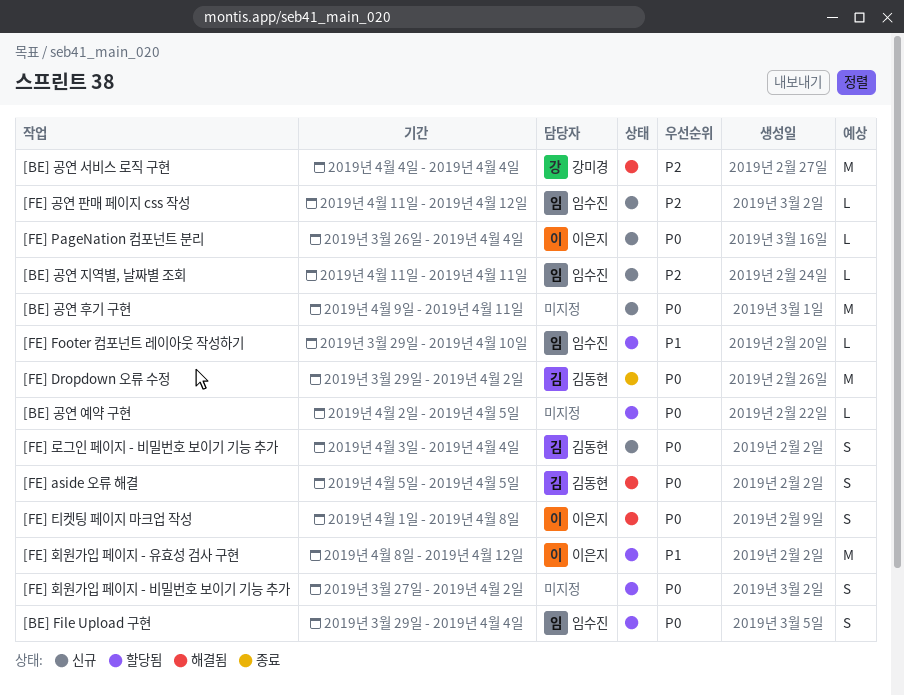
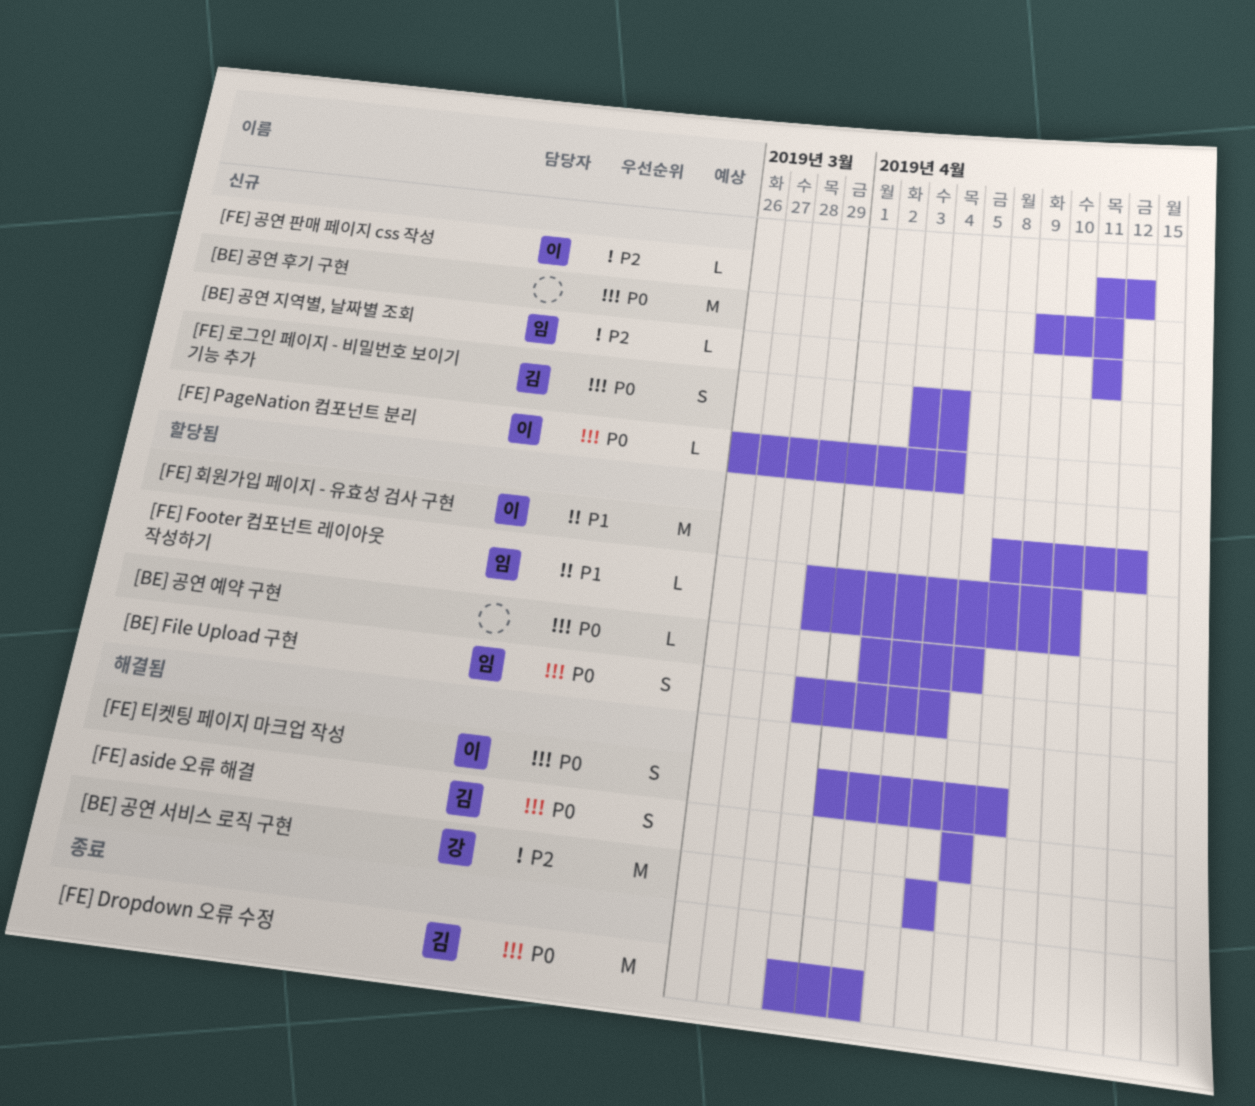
[FE] 공연 판매 페이지 css 작성, owner: 임수진 -> 이은지
[FE] 회원가입 페이지 - 비밀번호 보이기 기능 추가: present -> none

